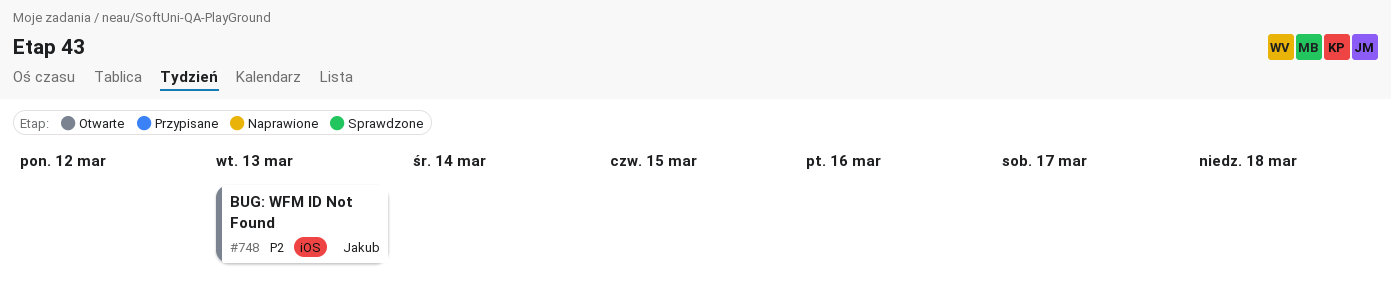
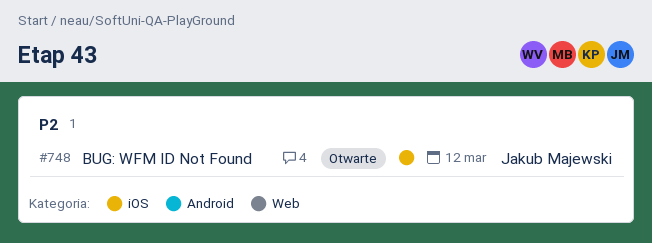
#748, due: Mar 13 -> Mar 12

